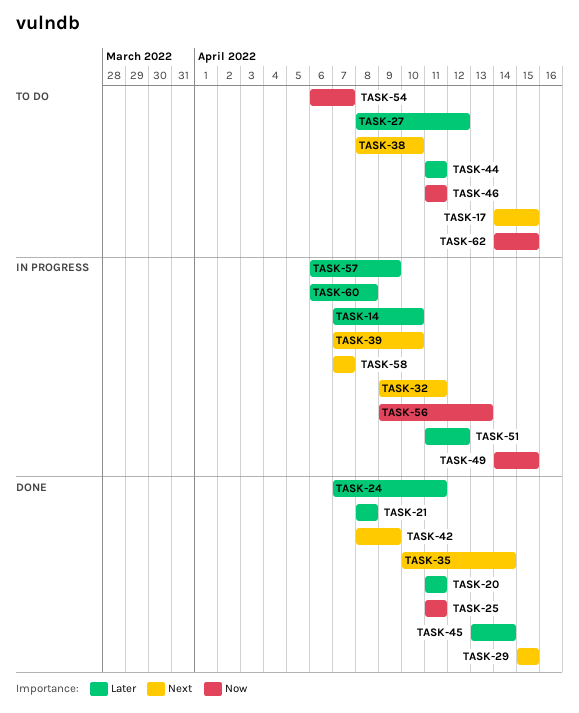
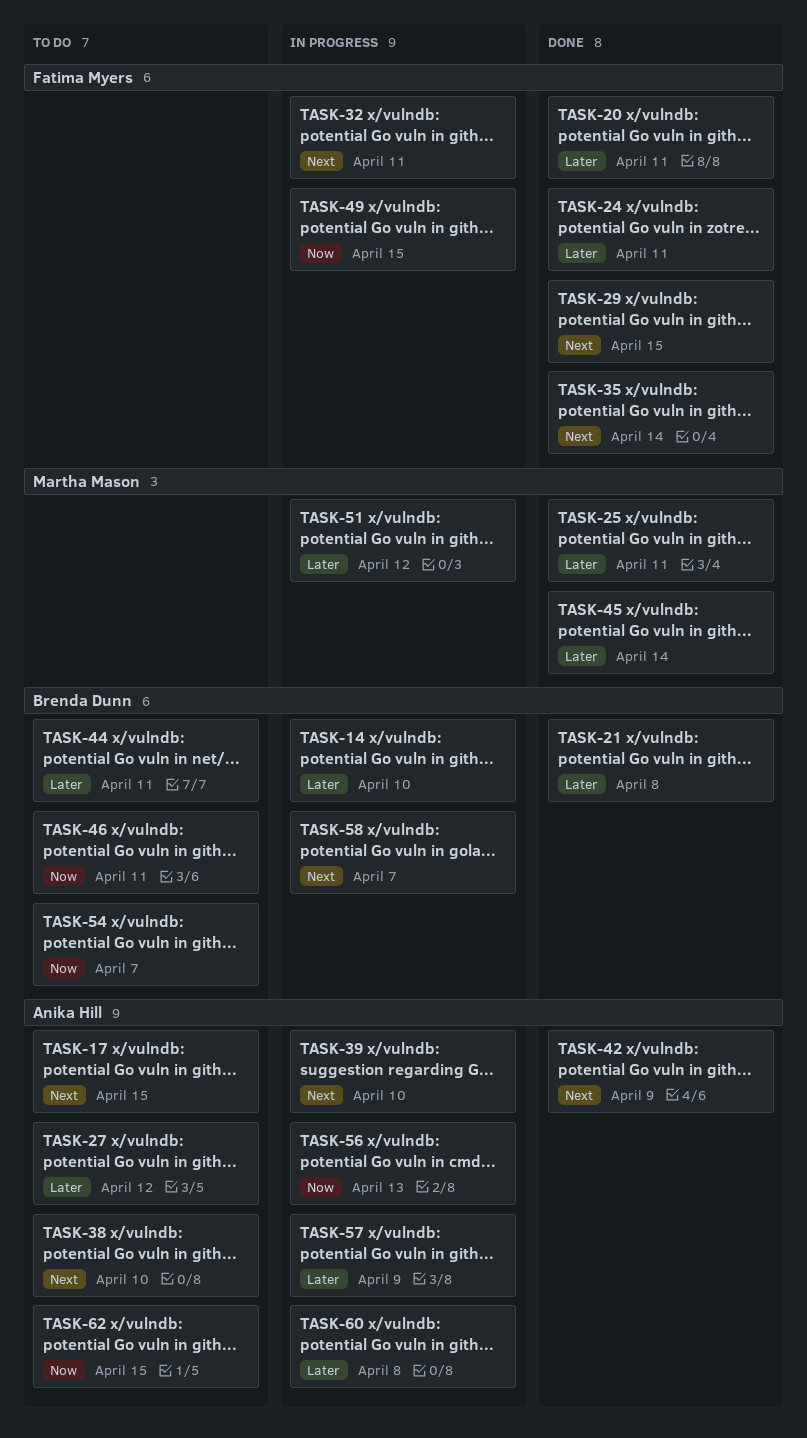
TASK-25, priority: Now -> Later

